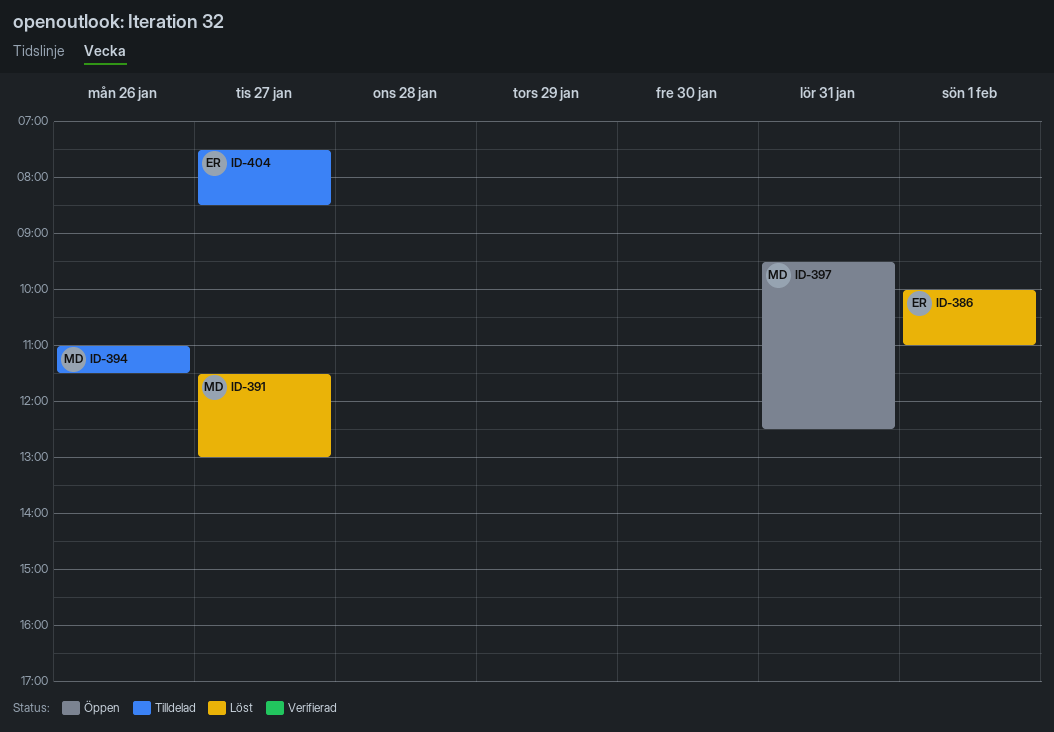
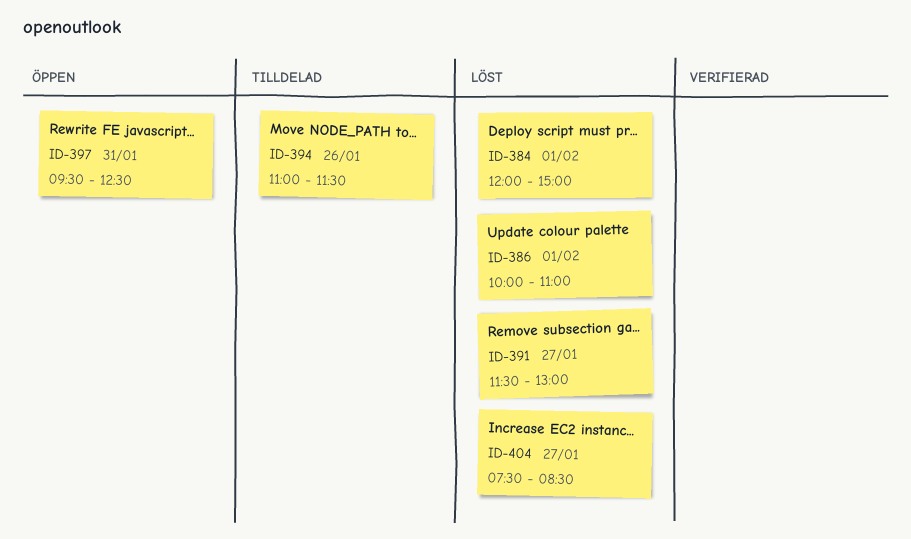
ID-384: none -> present
ID-404, status: Tilldelad -> Löst

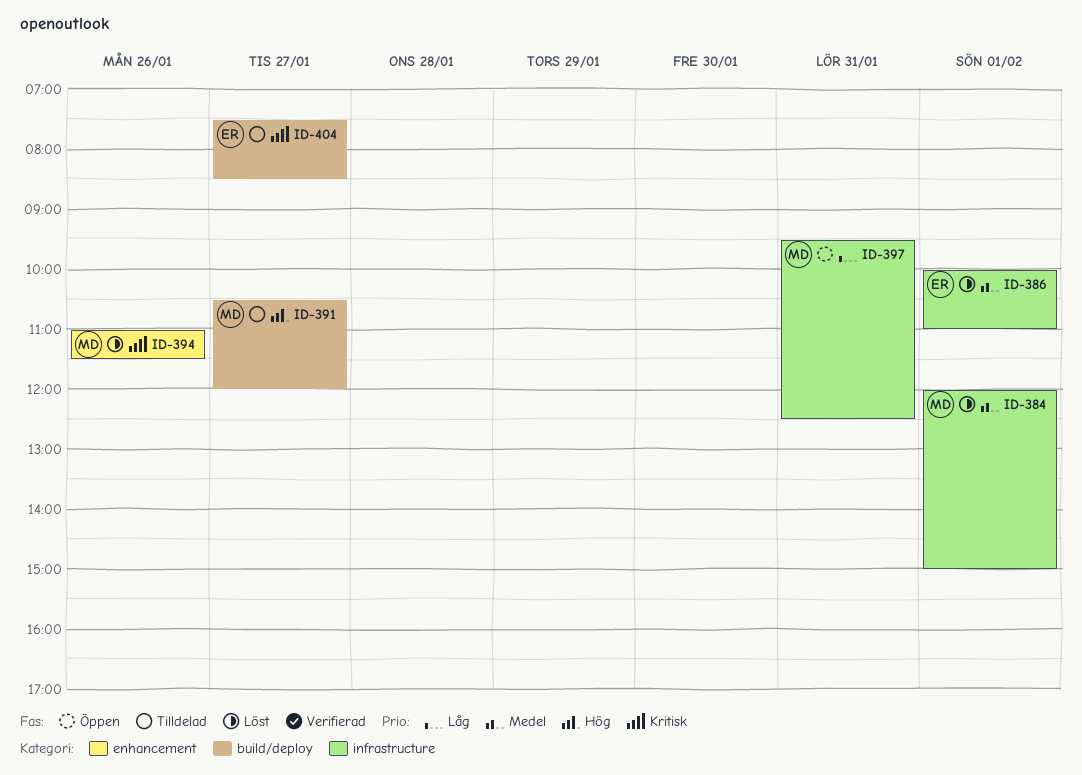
ID-391, status: Löst -> Tilldelad
ID-391, begins: 11:30 -> 10:30
ID-391, ends: 13:00 -> 12:00
ID-394, status: Tilldelad -> Löst
ID-404, status: Löst -> Tilldelad

